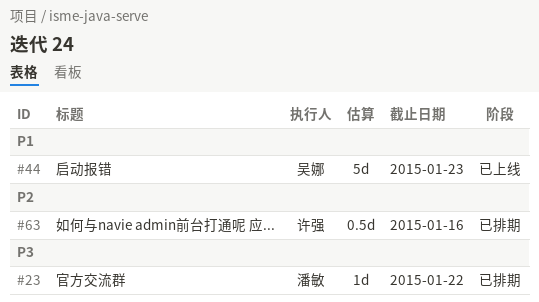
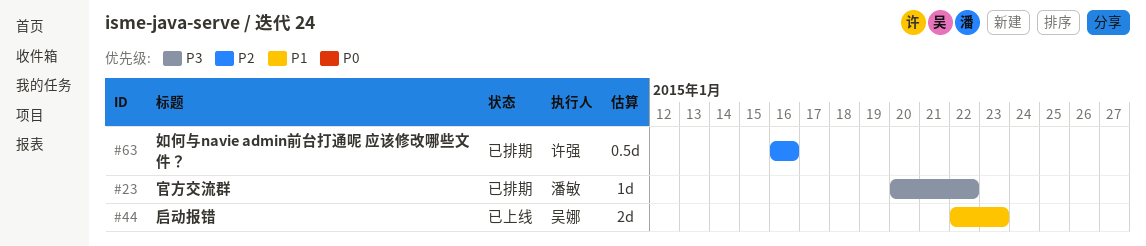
#44, estimate: 5d -> 2d

